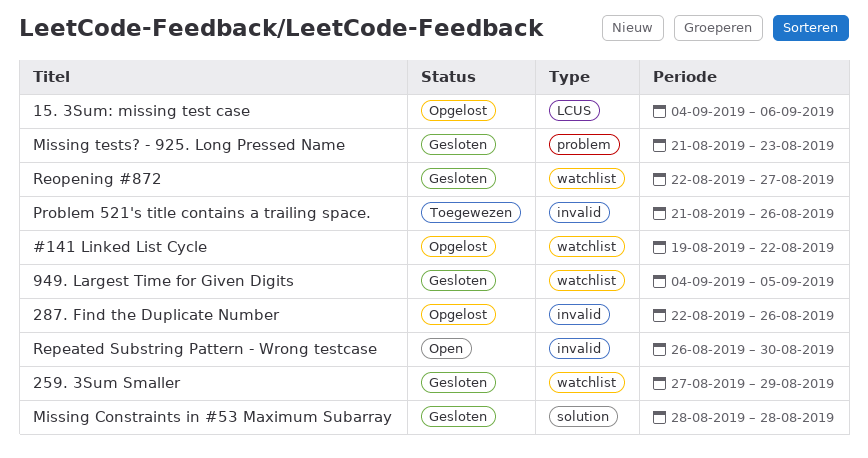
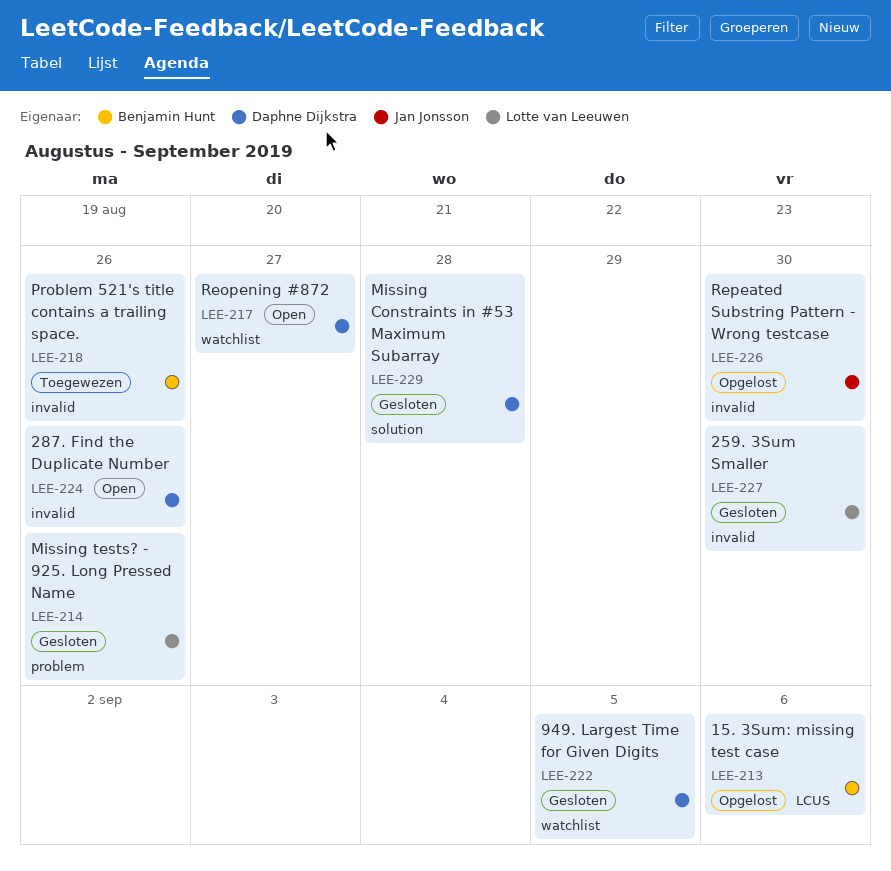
#141 Linked List Cycle: present -> none
259. 3Sum Smaller, label: watchlist -> invalid
259. 3Sum Smaller, due: Aug 29 -> Aug 30
287. Find the Duplicate Number, status: Opgelost -> Open
Missing tests? - 925. Long Pressed Name, due: Aug 23 -> Aug 26
Reopening #872, status: Gesloten -> Open
Repeated Substring Pattern - Wrong testcase, status: Open -> Opgelost

